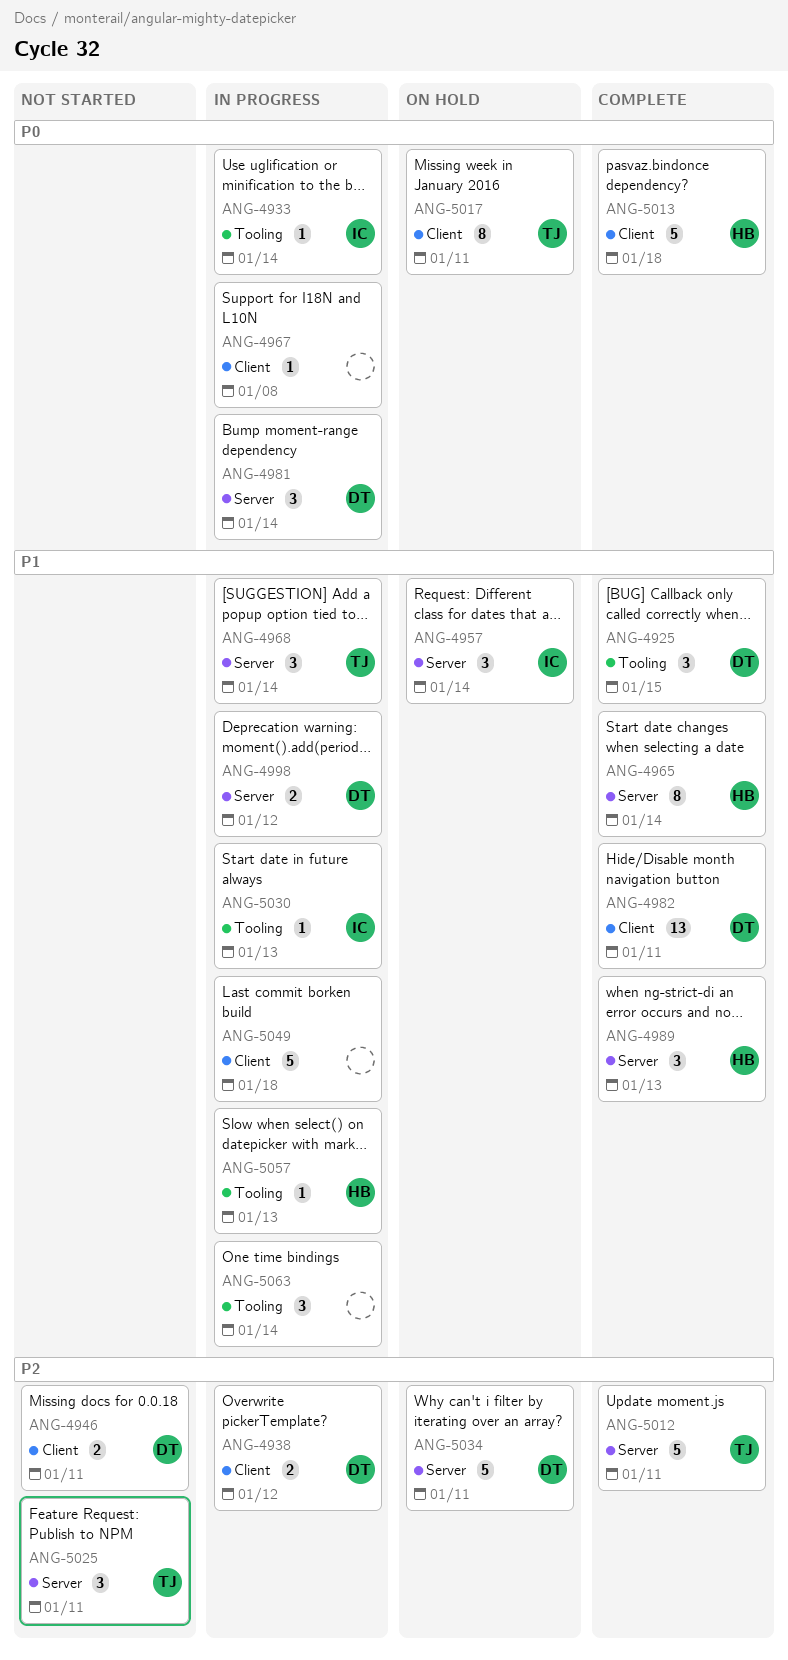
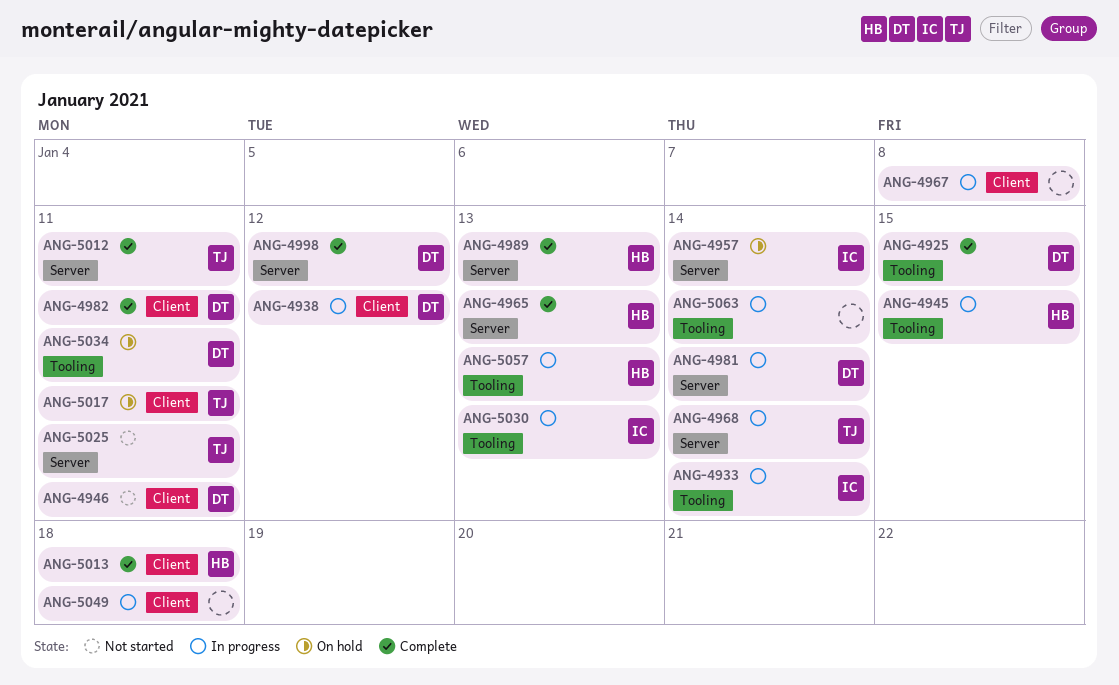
ANG-4945: none -> present
ANG-4965, due: Jan 14 -> Jan 13
ANG-4998, status: In progress -> Complete
ANG-5034, label: Server -> Tooling

